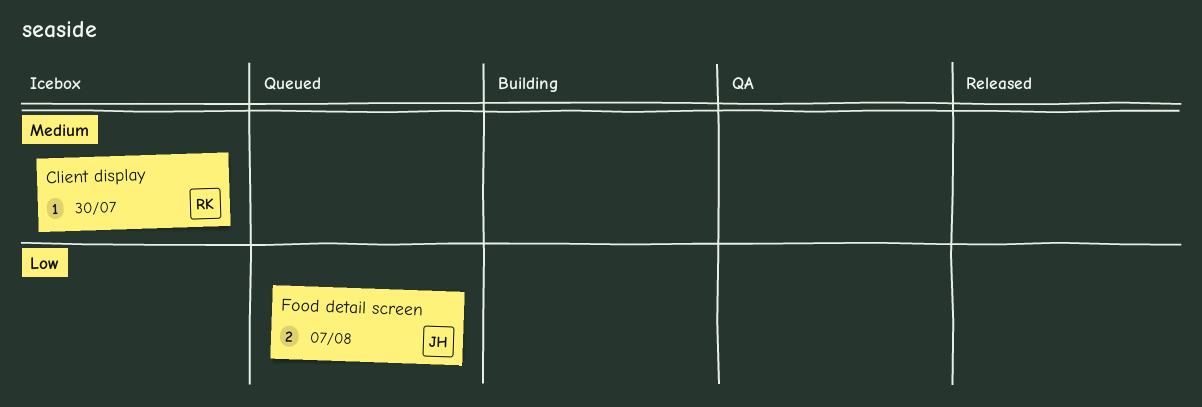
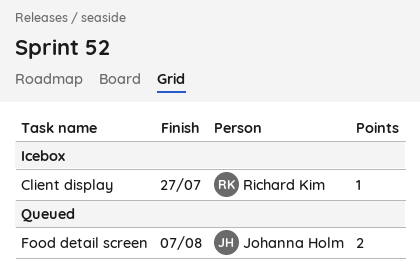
Client display, due: Jul 30 -> Jul 27

